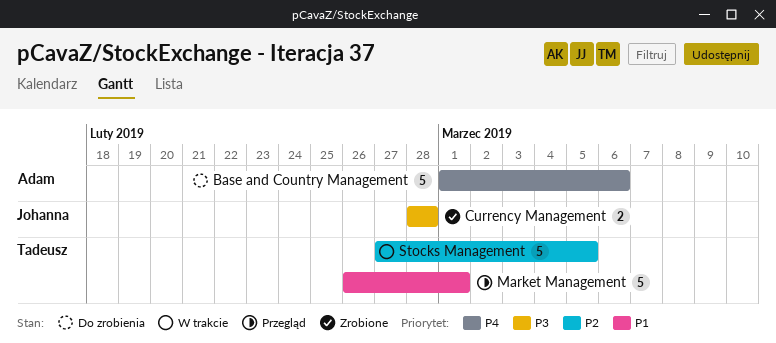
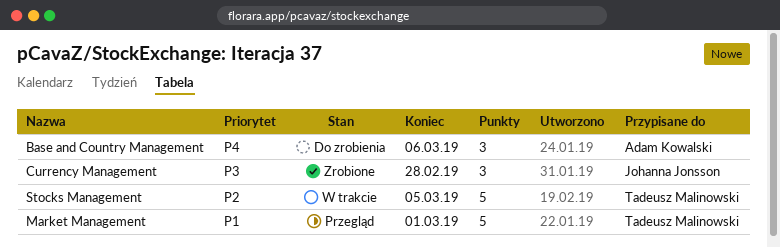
Base and Country Management, estimate: 5 -> 3
Currency Management, estimate: 2 -> 3

